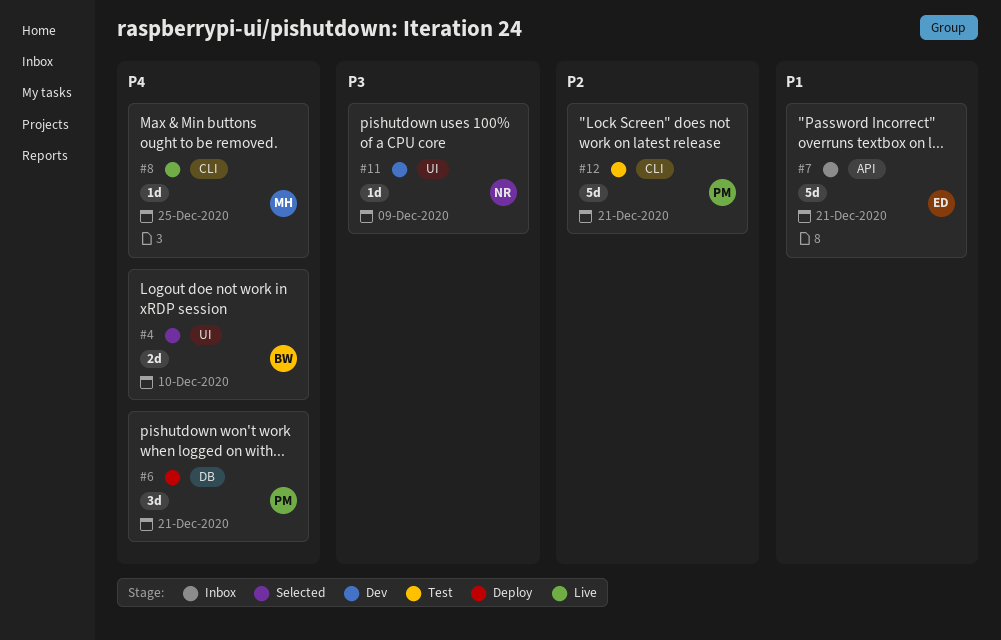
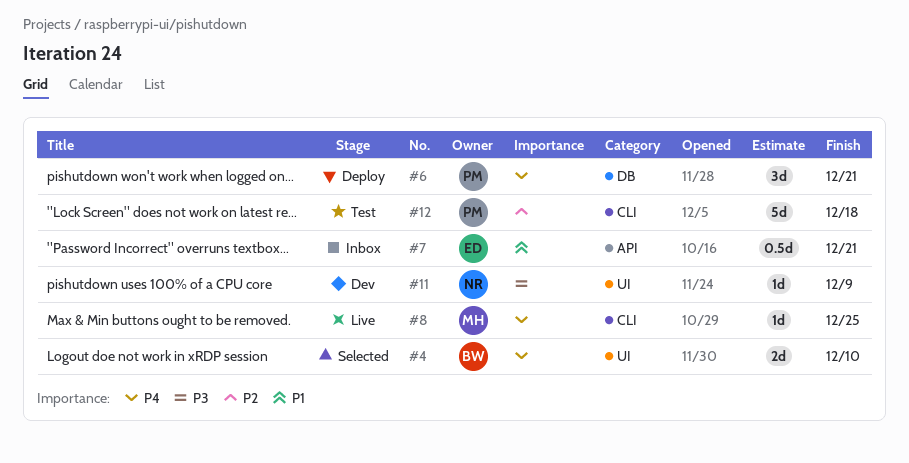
#7, estimate: 5d -> 0.5d
#12, due: Dec 21 -> Dec 18

